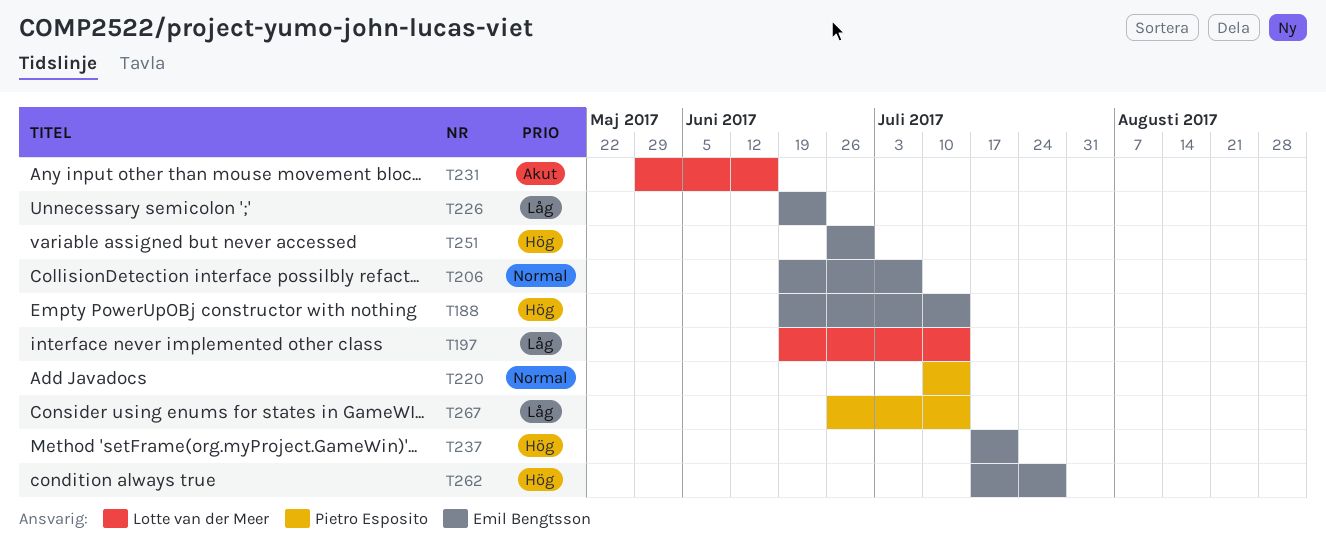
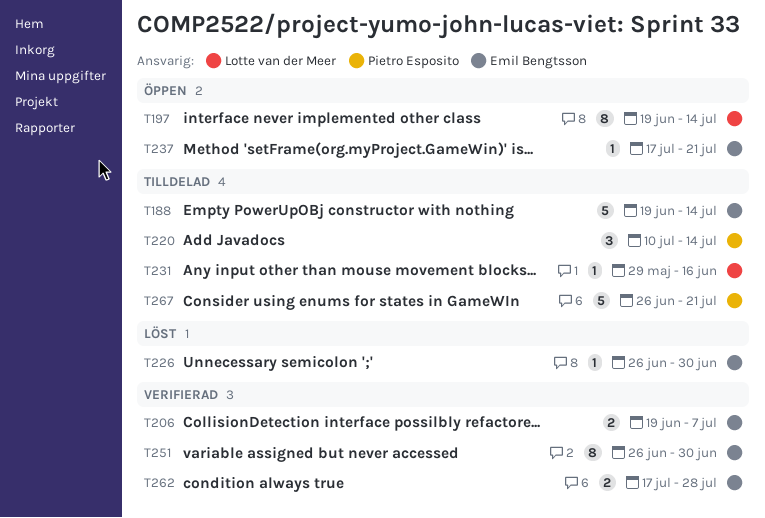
T226, start: Jun 19 -> Jun 26
T226, due: Jun 23 -> Jun 30
T267, due: Jul 14 -> Jul 21

